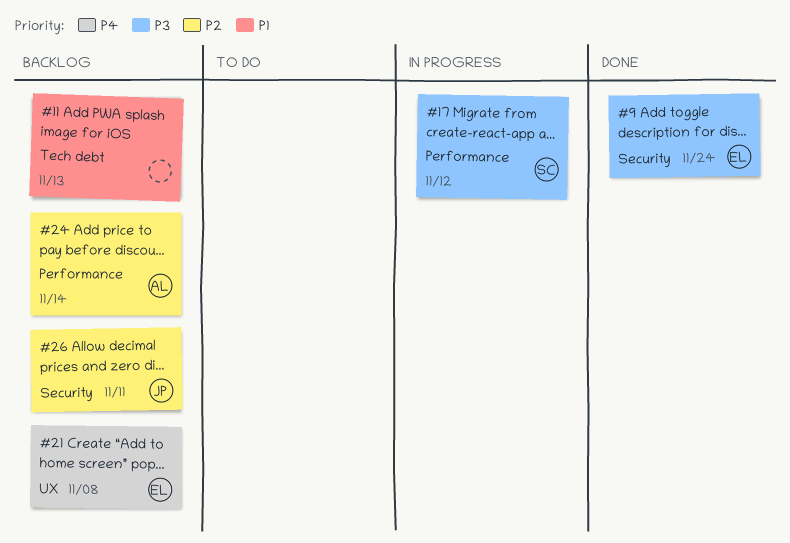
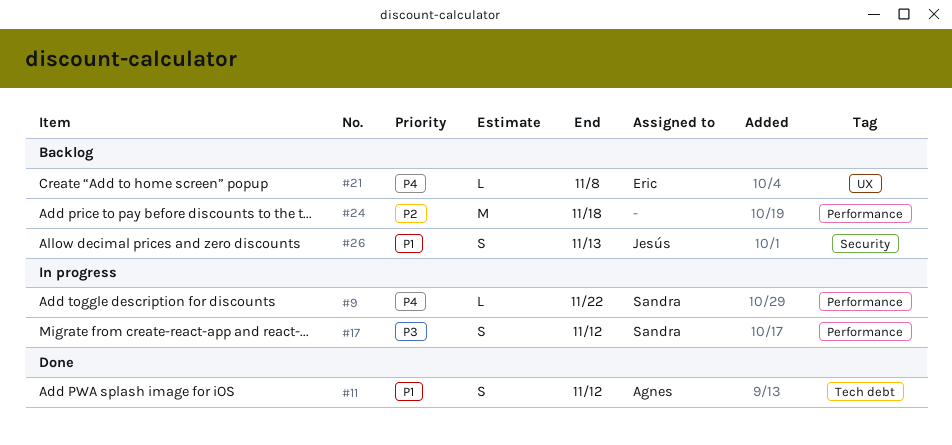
#9, status: Done -> In progress
#9, owner: Eric -> Sandra
#9, priority: P3 -> P4
#9, label: Security -> Performance
#9, due: Nov 24 -> Nov 22
#11, status: Backlog -> Done
#11, owner: none -> Agnes
#11, due: Nov 13 -> Nov 12
#24, owner: Agnes -> none
#24, due: Nov 14 -> Nov 18
#26, priority: P2 -> P1
#26, due: Nov 11 -> Nov 13

